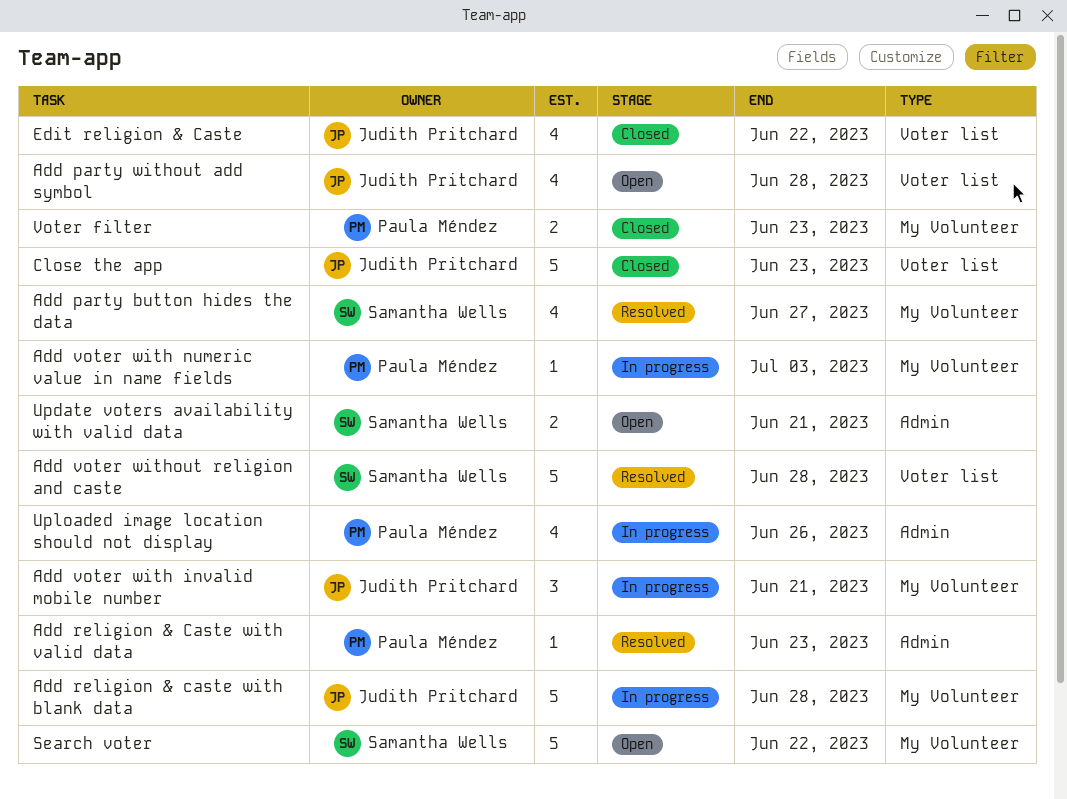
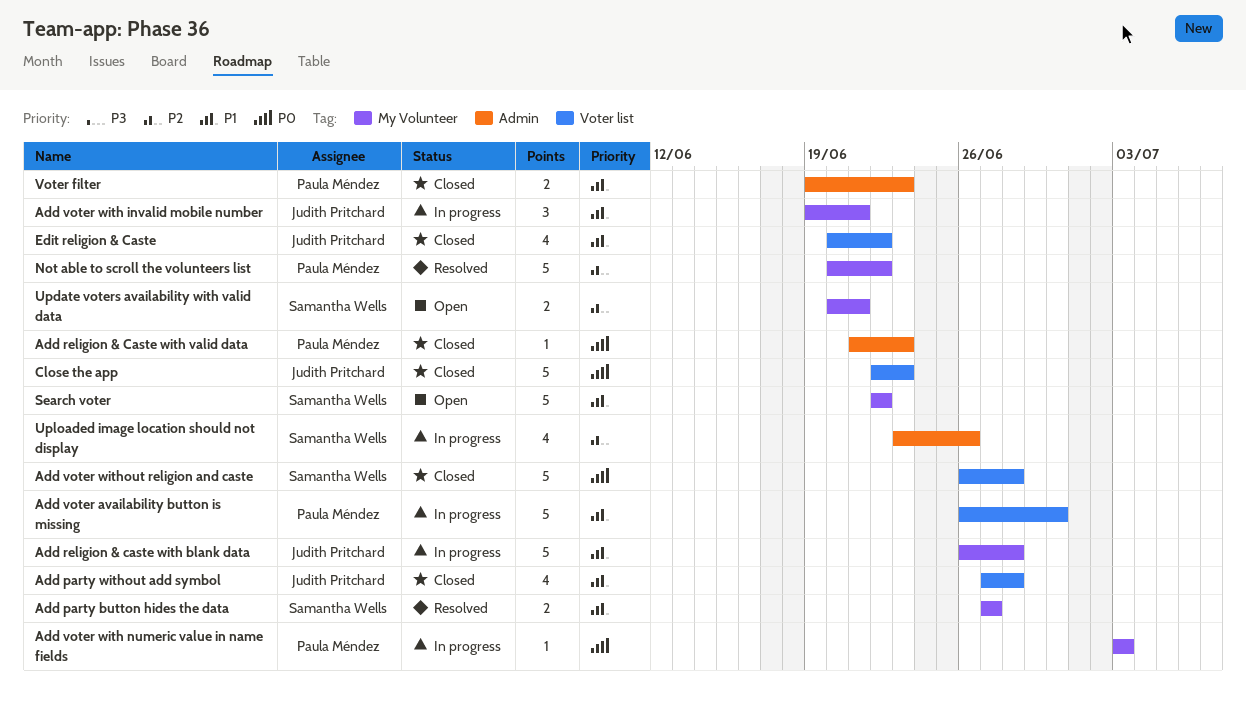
Add party button hides the data, estimate: 4 -> 2
Add party without add symbol, status: Open -> Closed
Add religion & Caste with valid data, status: Resolved -> Closed
Add voter availability button is missing: none -> present
Add voter without religion and caste, status: Resolved -> Closed
Not able to scroll the volunteers list: none -> present
Update voters availability with valid data, label: Admin -> My Volunteer
Uploaded image location should not display, owner: Paula Méndez -> Samantha Wells
Voter filter, label: My Volunteer -> Admin

